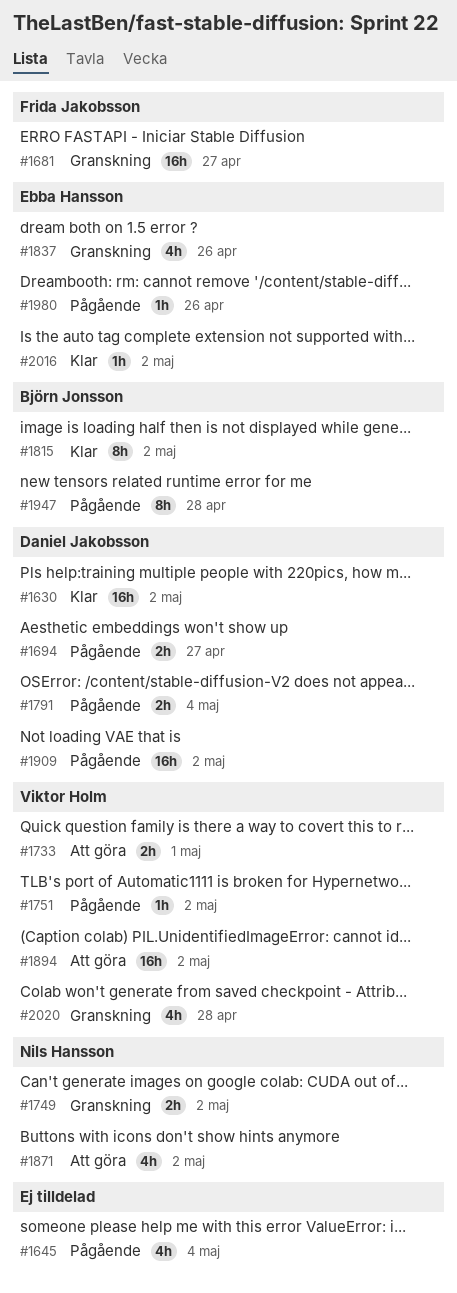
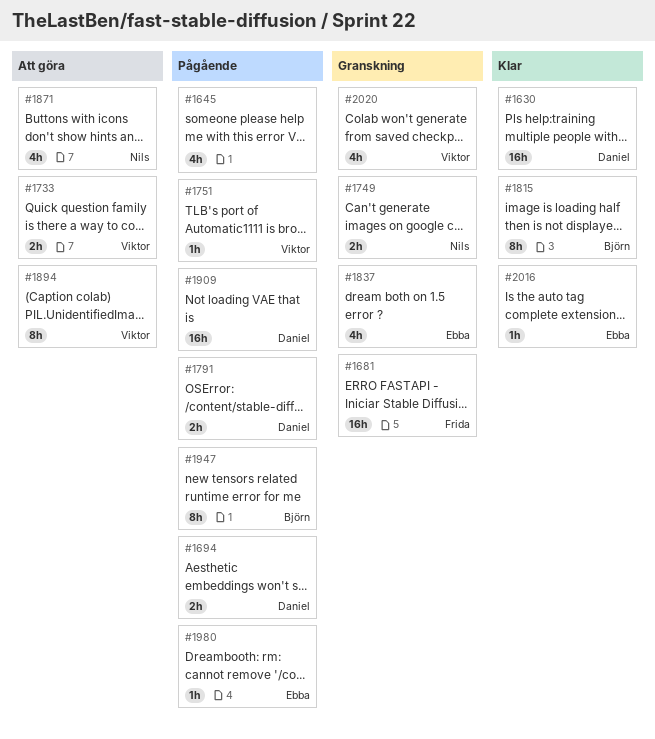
#1894, estimate: 16h -> 8h

